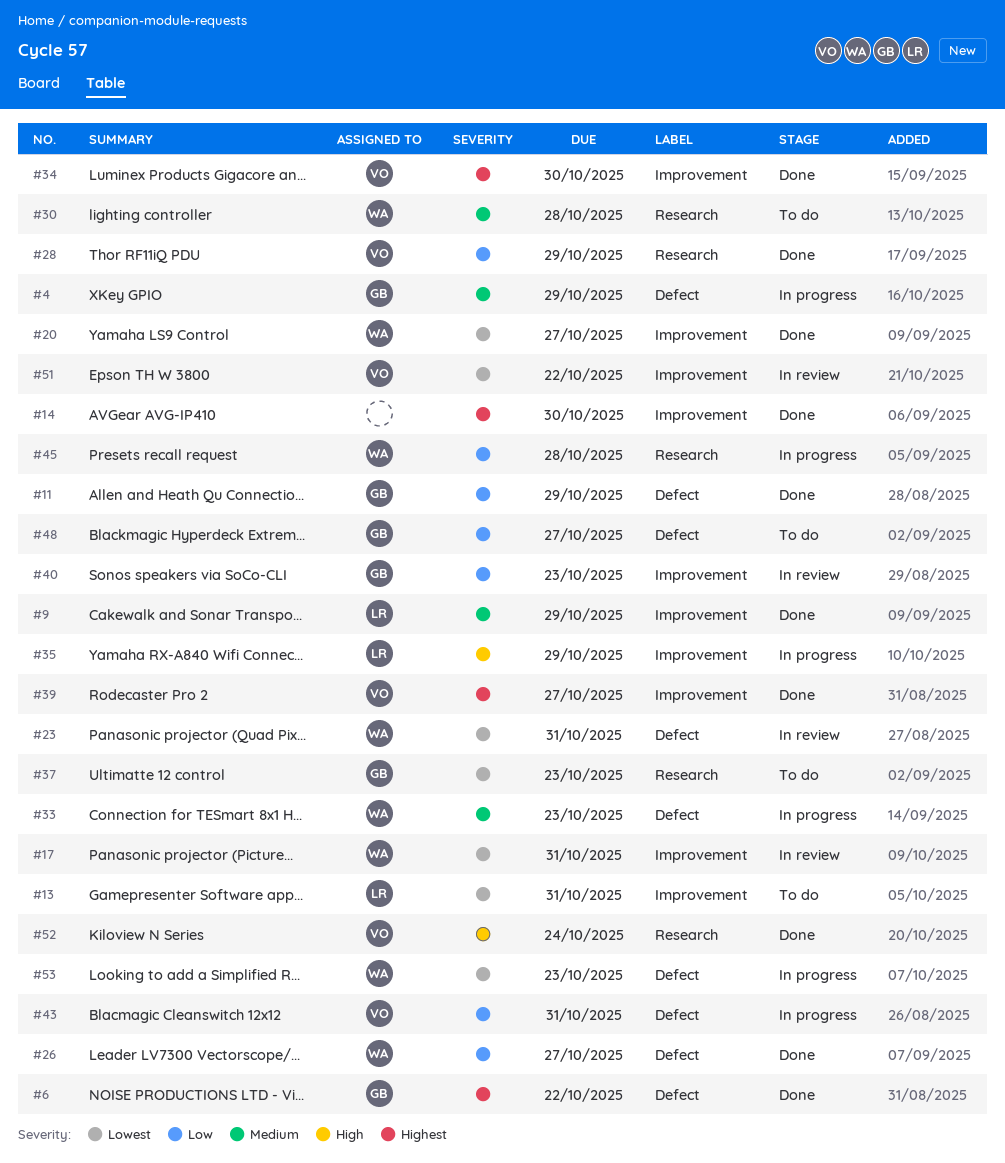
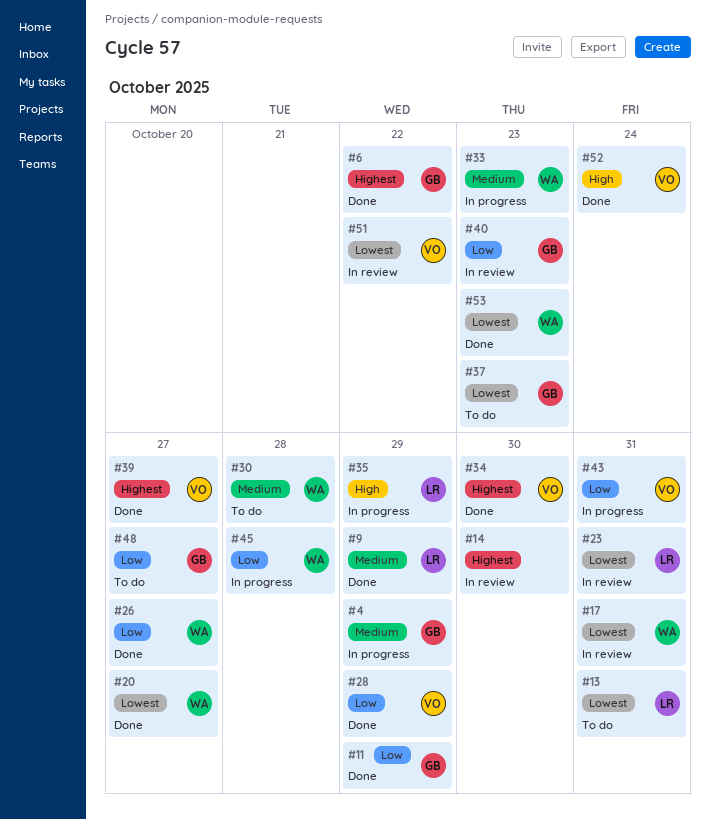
#14, status: Done -> In review
#23, owner: WA -> LR
#53, status: In progress -> Done

